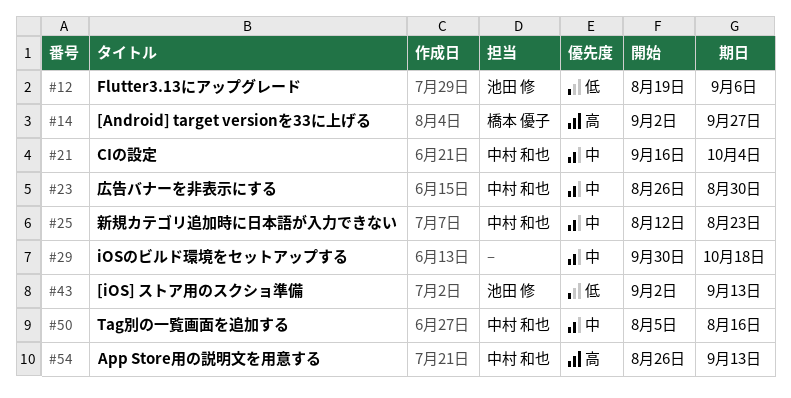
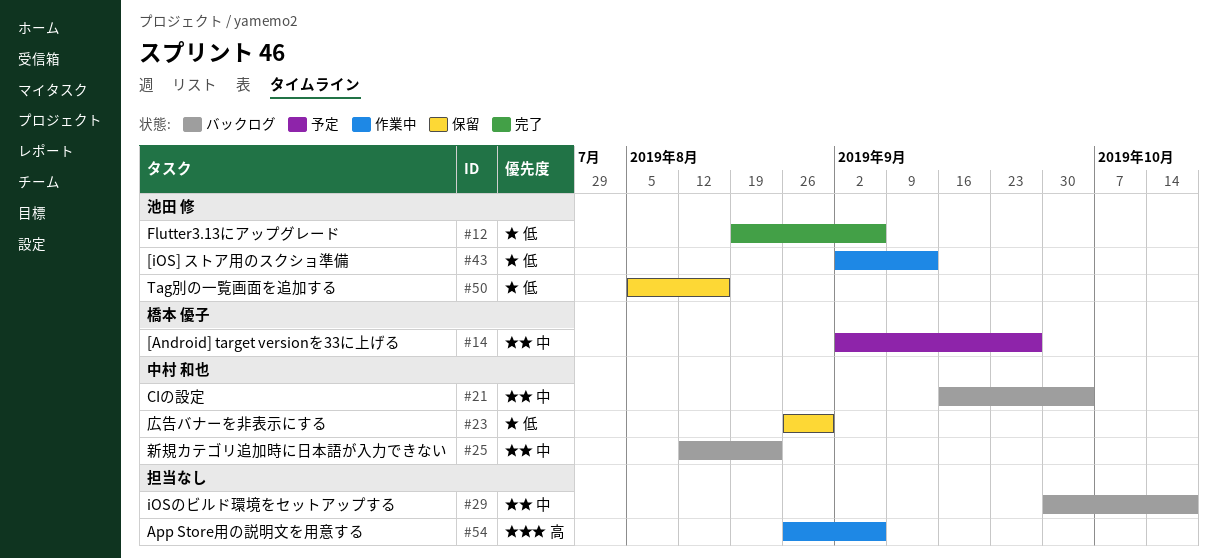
#14, priority: 高 -> 中
#23, priority: 中 -> 低
#50, owner: 中村 和也 -> 池田 修
#50, priority: 中 -> 低
#54, owner: 中村 和也 -> none
#54, due: Sep 13 -> Sep 6

